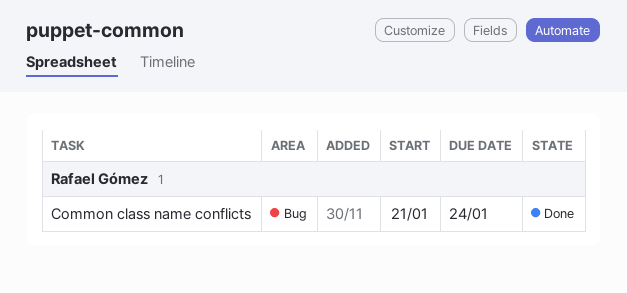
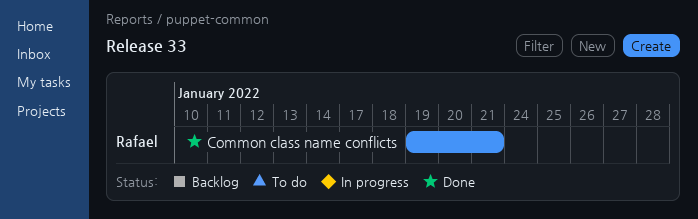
Common class name conflicts, start: Jan 21 -> Jan 19
Common class name conflicts, due: Jan 24 -> Jan 21

